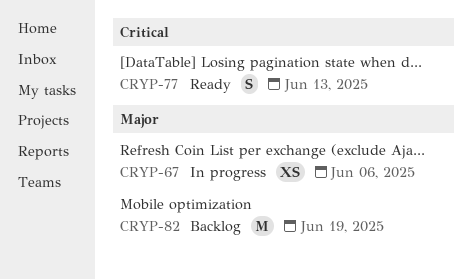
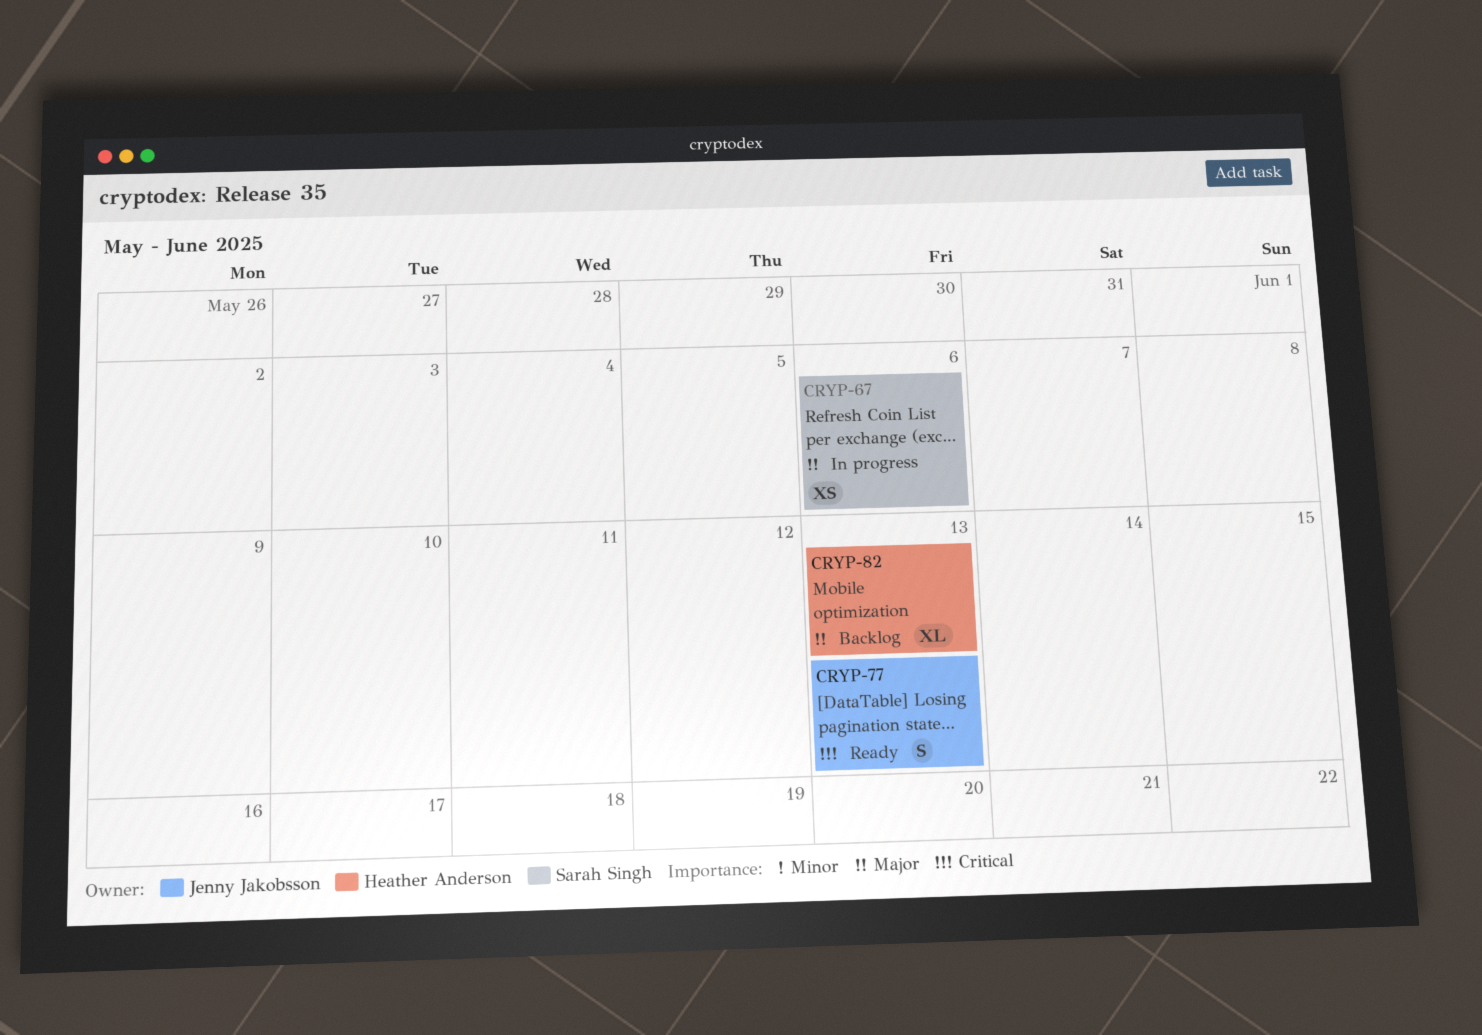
CRYP-82, estimate: M -> XL
CRYP-82, due: Jun 19 -> Jun 13

